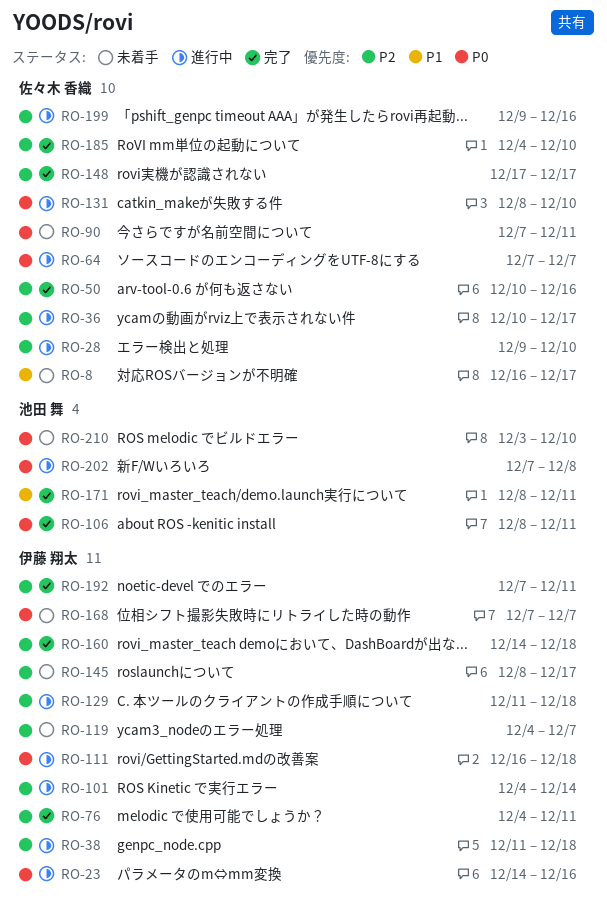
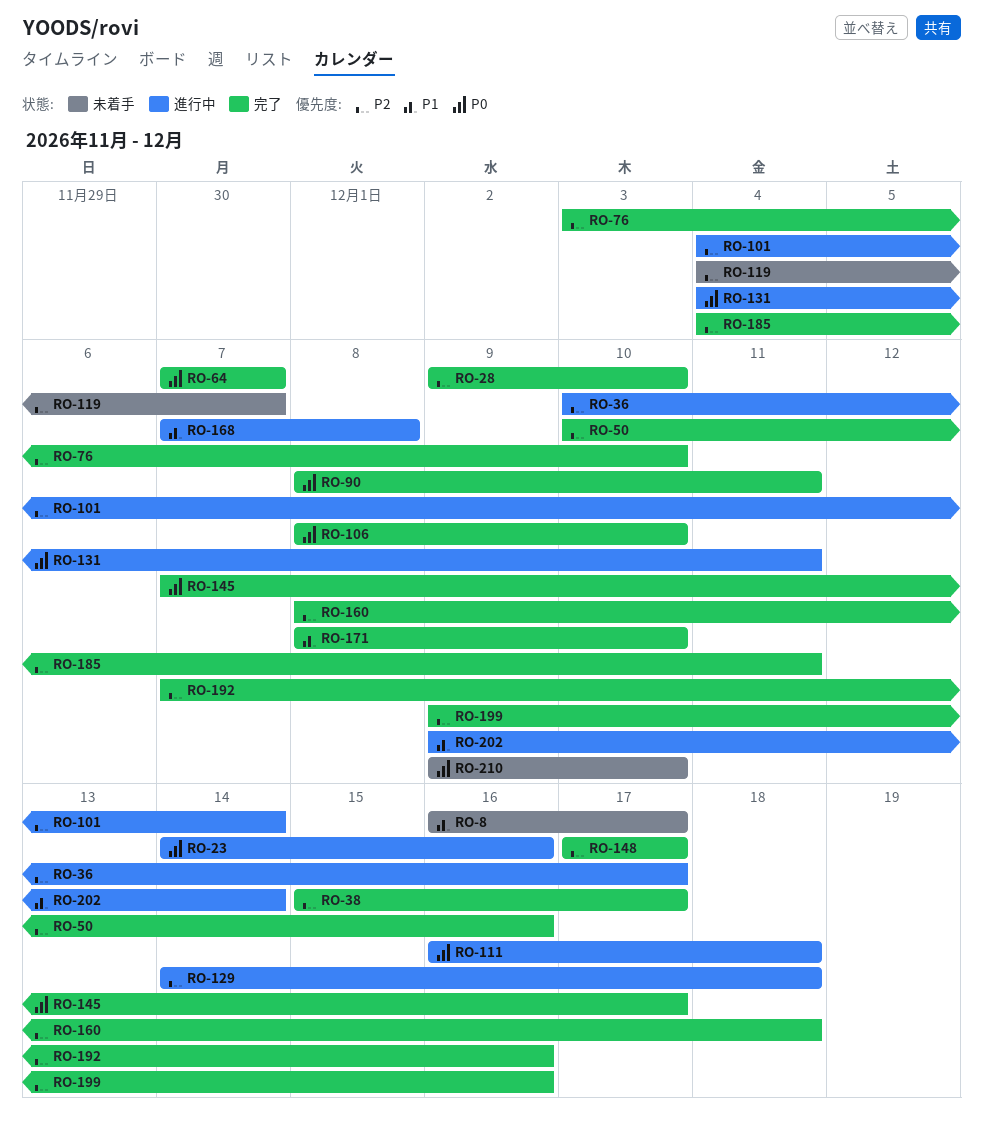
RO-28, status: 進行中 -> 完了
RO-38, status: 進行中 -> 完了
RO-38, start: Dec 11 -> Dec 15
RO-38, due: Dec 18 -> Dec 17
RO-64, status: 進行中 -> 完了
RO-76, start: Dec 4 -> Dec 3
RO-76, due: Dec 11 -> Dec 10
RO-90, status: 未着手 -> 完了
RO-90, start: Dec 7 -> Dec 8
RO-106, due: Dec 11 -> Dec 10
RO-129, start: Dec 11 -> Dec 14
RO-131, start: Dec 8 -> Dec 4
RO-131, due: Dec 10 -> Dec 11
RO-145, status: 未着手 -> 完了
RO-145, priority: P2 -> P0
RO-145, start: Dec 8 -> Dec 7
RO-160, start: Dec 14 -> Dec 8
RO-168, status: 未着手 -> 進行中
RO-168, priority: P0 -> P1
RO-168, due: Dec 7 -> Dec 8
RO-171, due: Dec 11 -> Dec 10
RO-185, due: Dec 10 -> Dec 11
RO-192, due: Dec 11 -> Dec 16
RO-199, status: 進行中 -> 完了
RO-202, priority: P0 -> P1
RO-202, start: Dec 7 -> Dec 9
RO-202, due: Dec 8 -> Dec 14
RO-210, start: Dec 3 -> Dec 9

